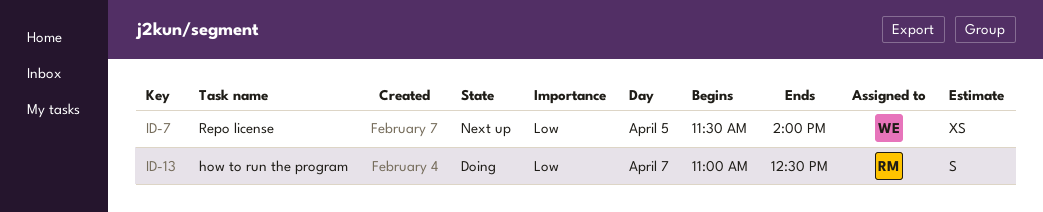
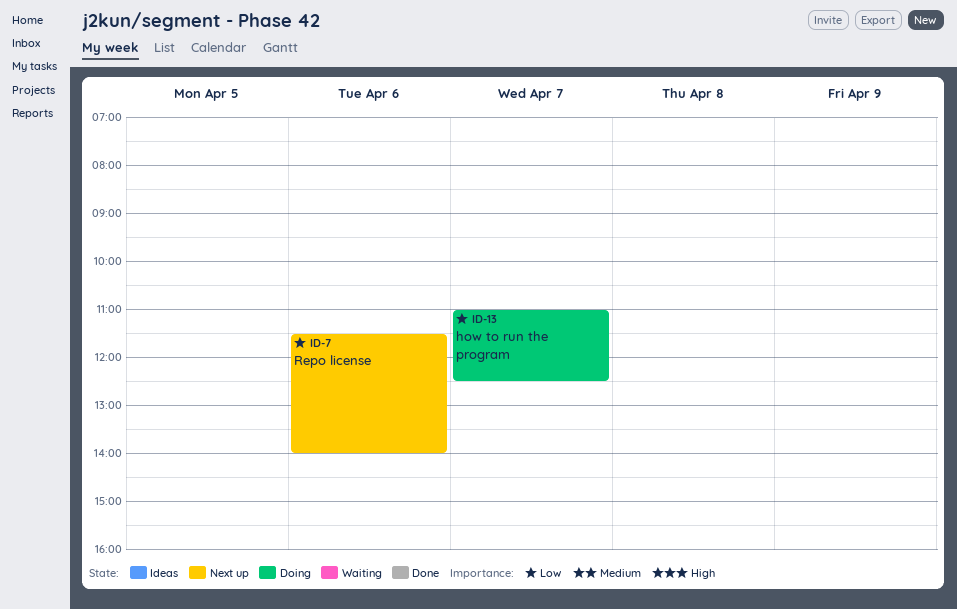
ID-7, day: Apr 5 -> Apr 6

